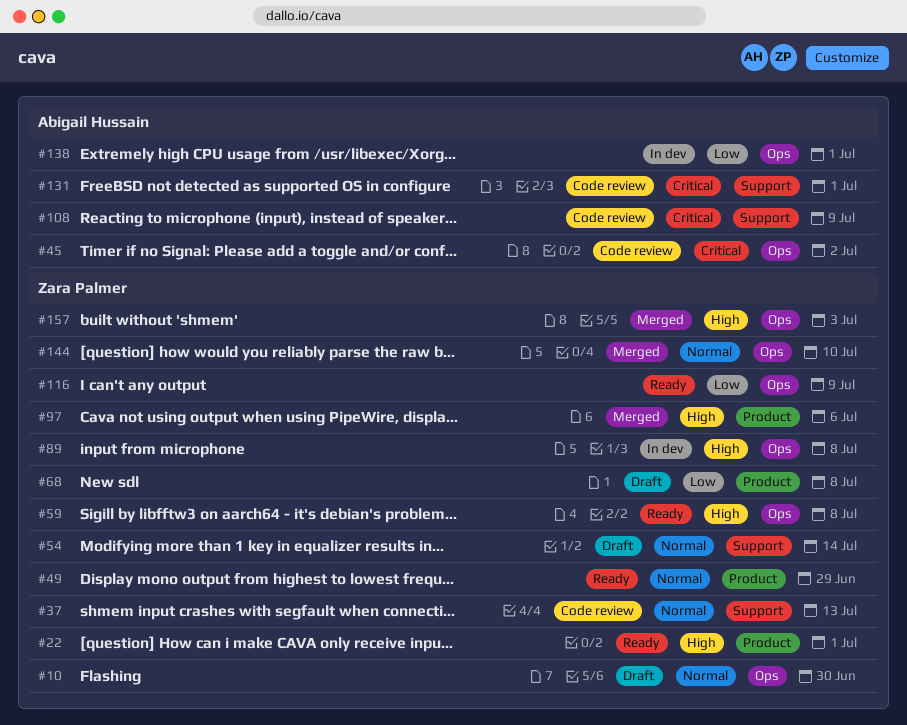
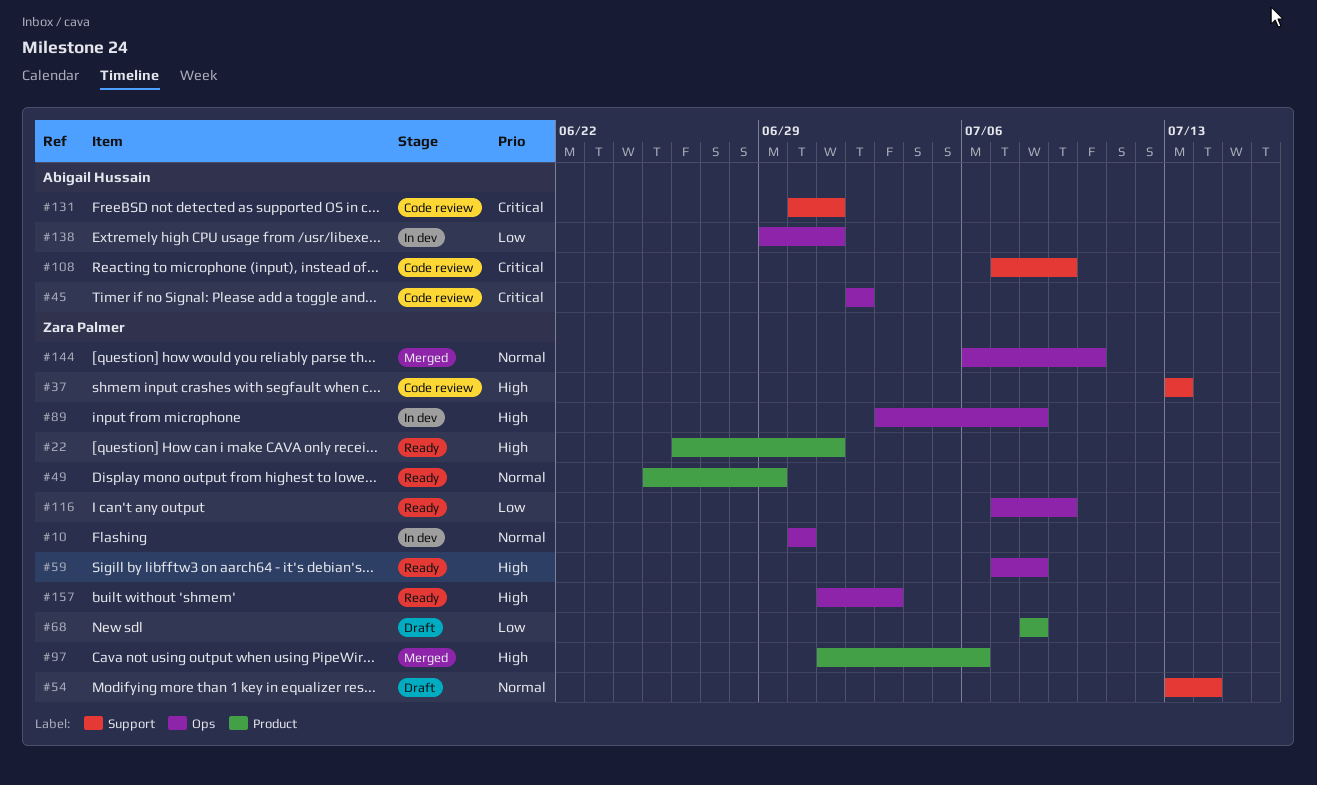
#10, status: Draft -> In dev
#37, priority: Normal -> High
#157, status: Merged -> Ready

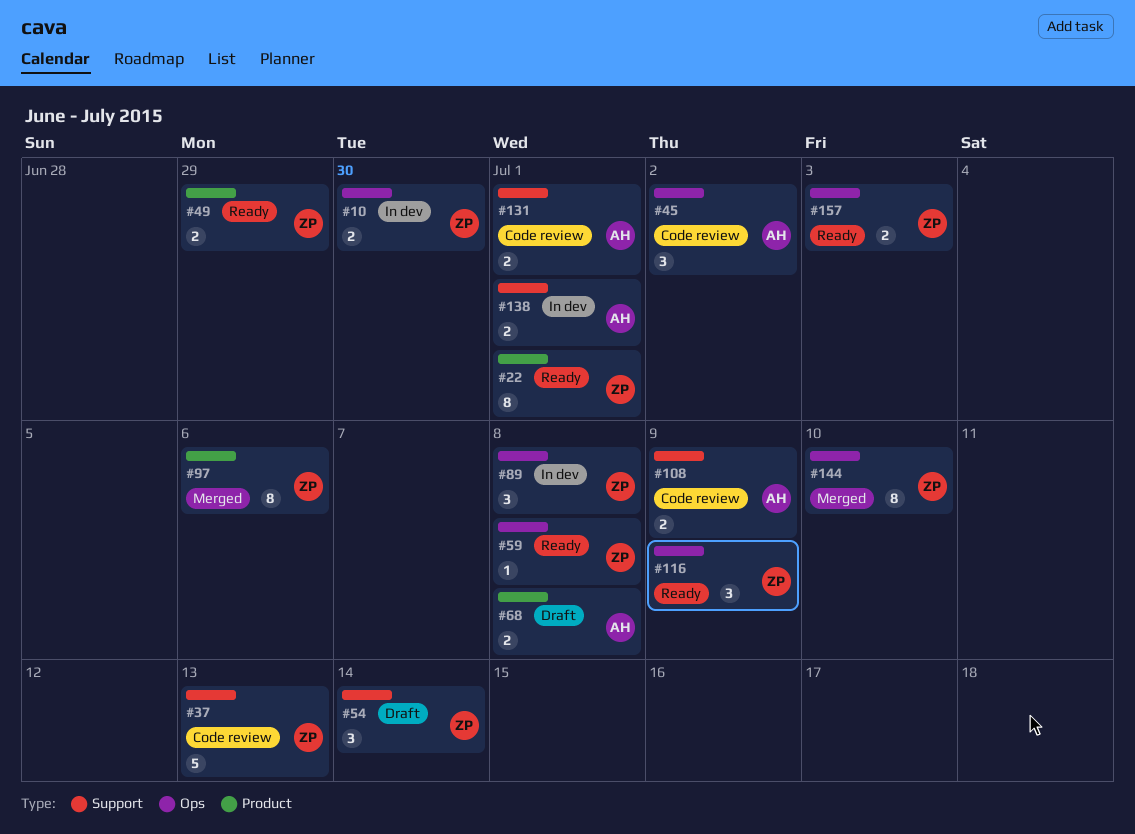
#68, owner: Zara Palmer -> Abigail Hussain
#138, label: Ops -> Support

